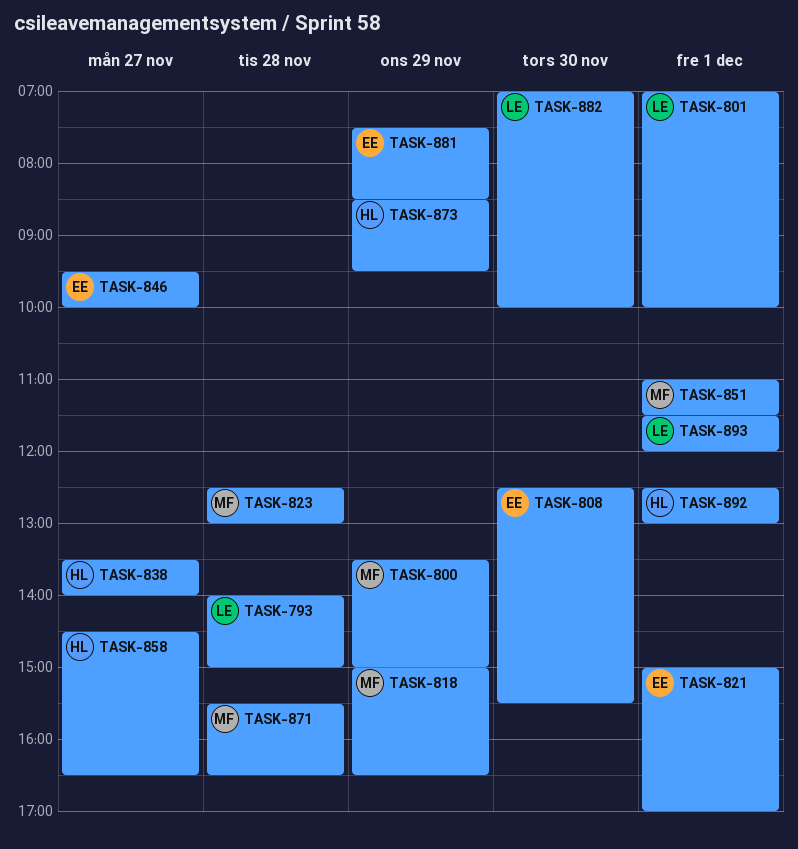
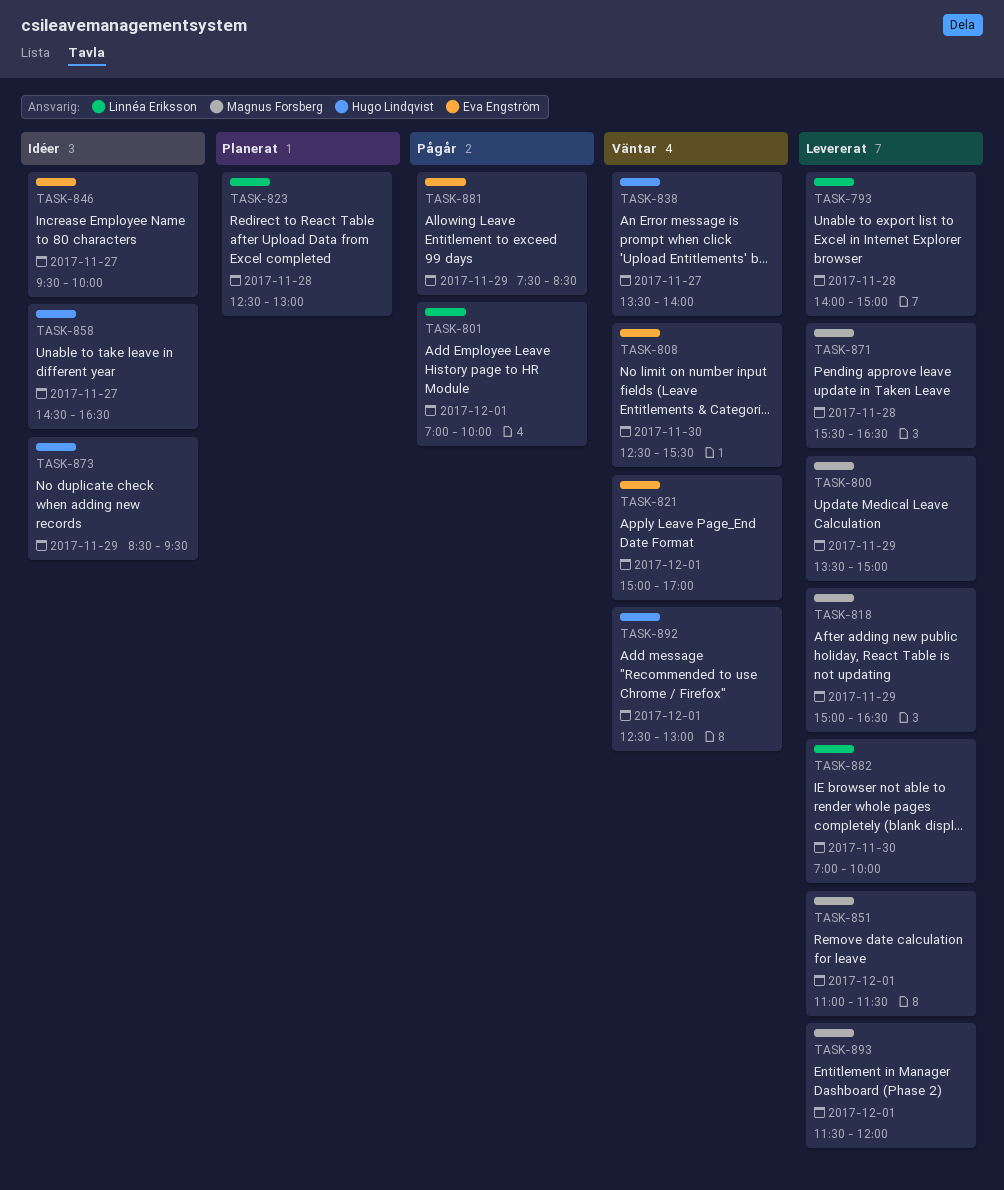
TASK-823, owner: Magnus Forsberg -> Linnéa Eriksson
TASK-893, owner: Linnéa Eriksson -> Magnus Forsberg

